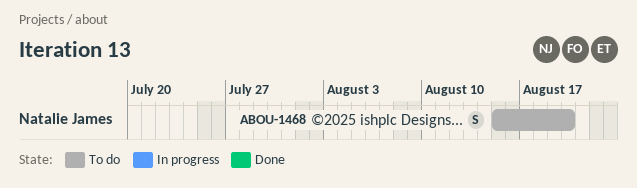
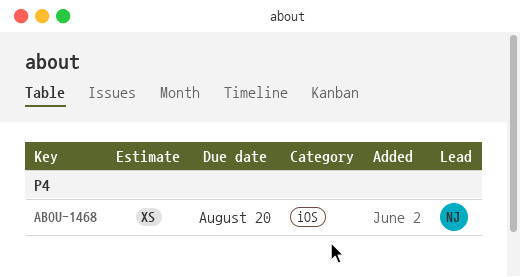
ABOU-1468, estimate: S -> XS

